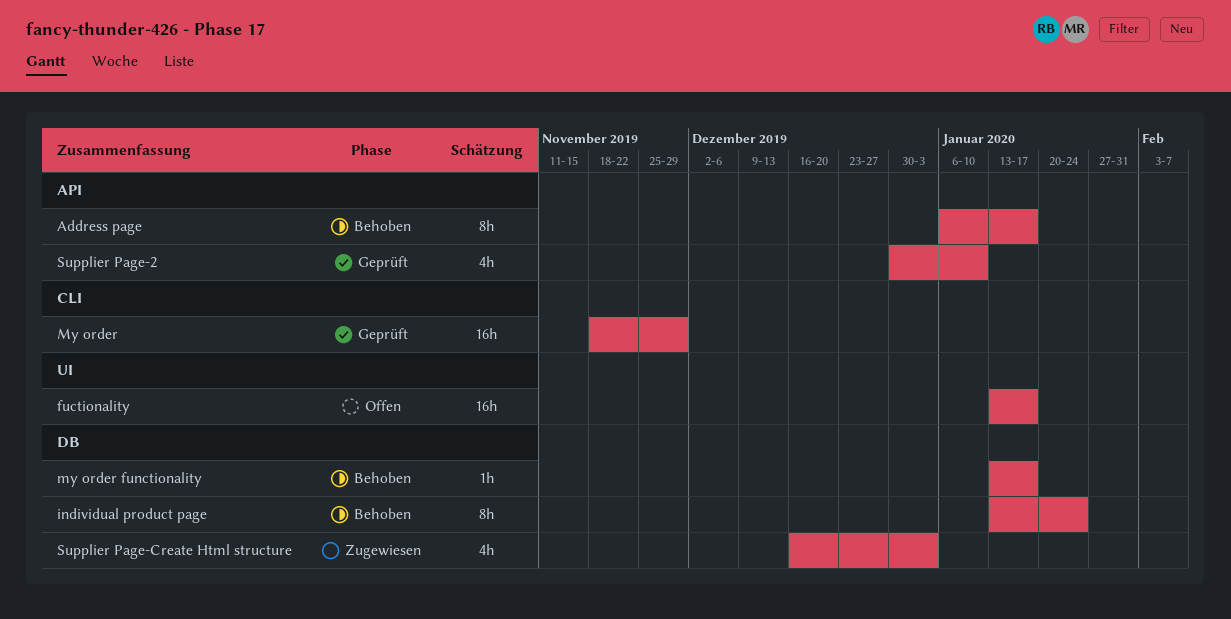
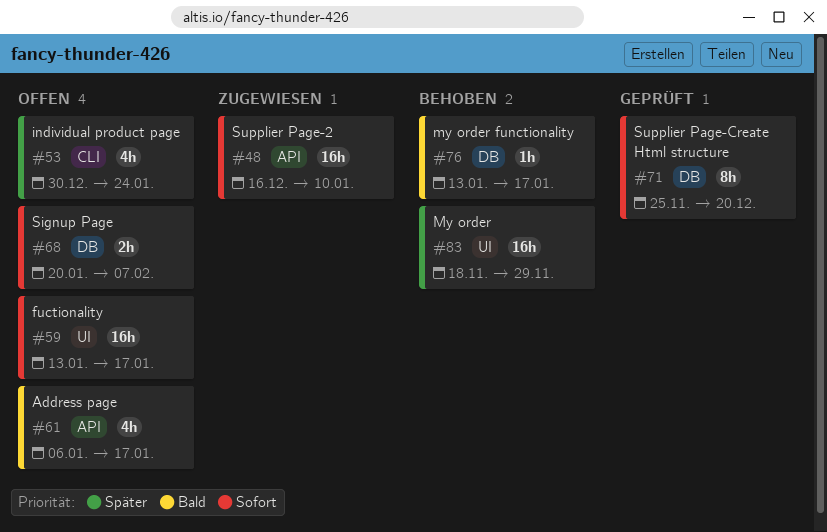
Address page, status: Behoben -> Offen
Address page, estimate: 8h -> 4h
individual product page, status: Behoben -> Offen
individual product page, label: DB -> CLI
individual product page, estimate: 8h -> 4h
individual product page, start: Jan 13 -> Dec 30
My order, status: Geprüft -> Behoben
My order, label: CLI -> UI
Signup Page: none -> present
Supplier Page-2, status: Geprüft -> Zugewiesen
Supplier Page-2, estimate: 4h -> 16h
Supplier Page-2, start: Dec 30 -> Dec 16
Supplier Page-Create Html structure, status: Zugewiesen -> Geprüft
Supplier Page-Create Html structure, estimate: 4h -> 8h
Supplier Page-Create Html structure, start: Dec 16 -> Nov 25
Supplier Page-Create Html structure, due: Jan 3 -> Dec 20

